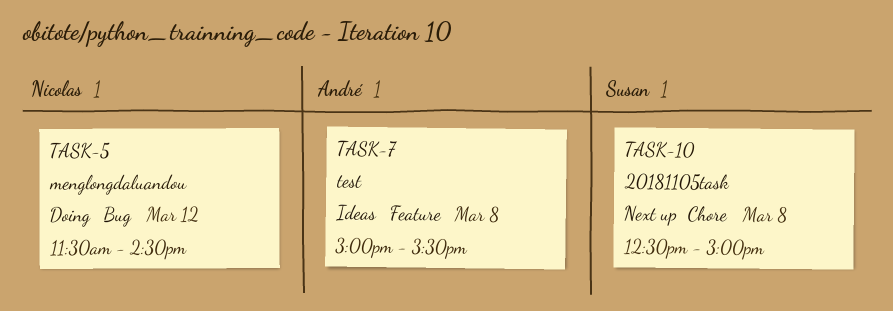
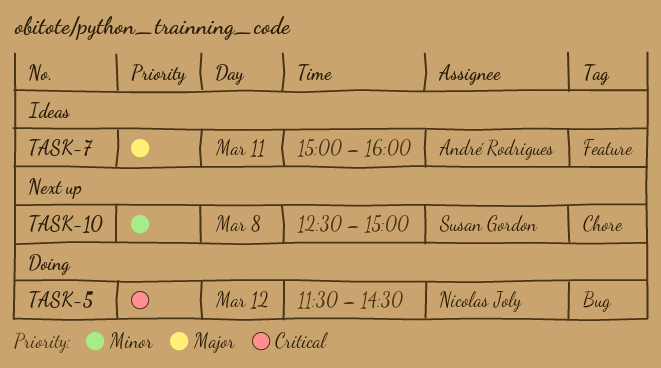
TASK-7, day: Mar 8 -> Mar 11
TASK-7, ends: 15:30 -> 16:00

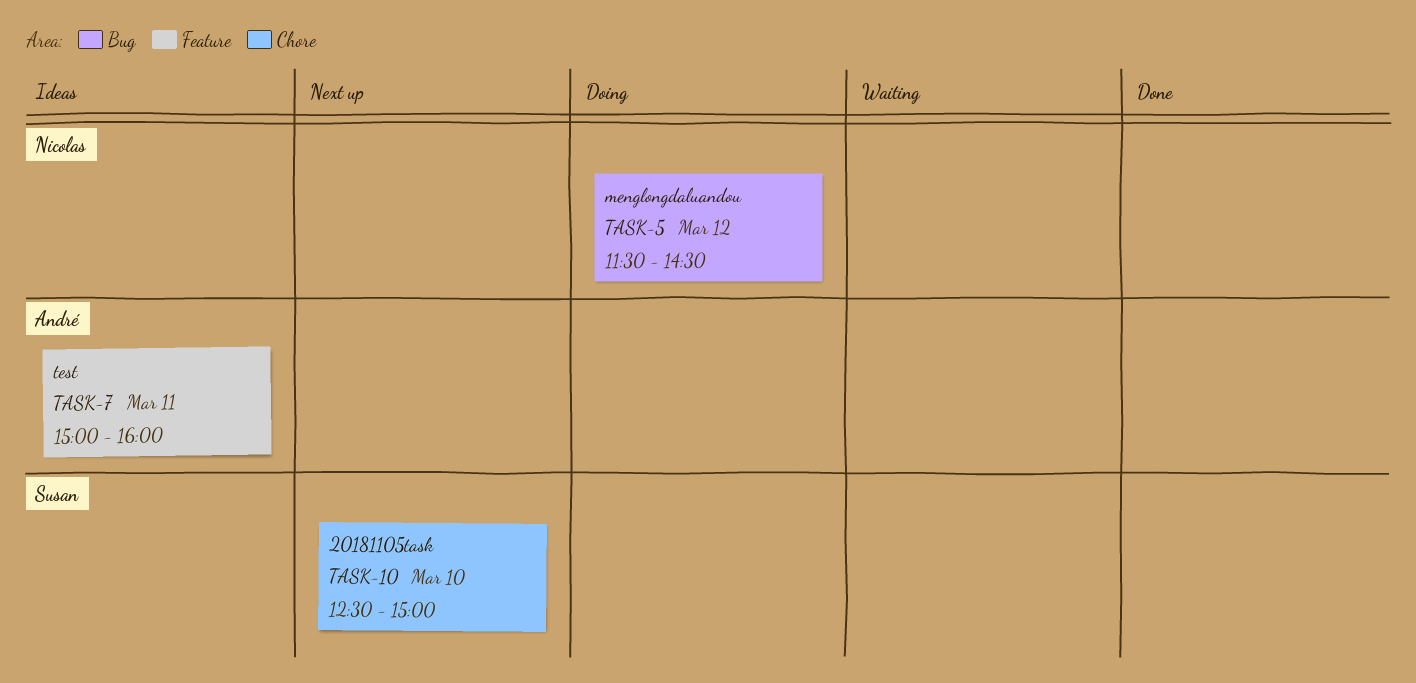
TASK-10, day: Mar 8 -> Mar 10

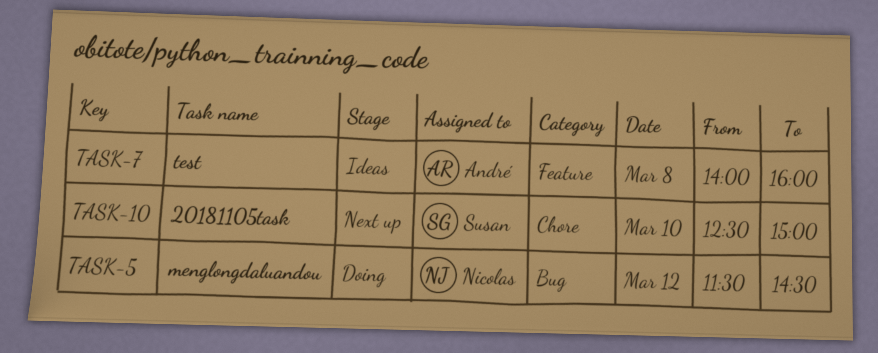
TASK-7, day: Mar 11 -> Mar 8
TASK-7, begins: 15:00 -> 14:00

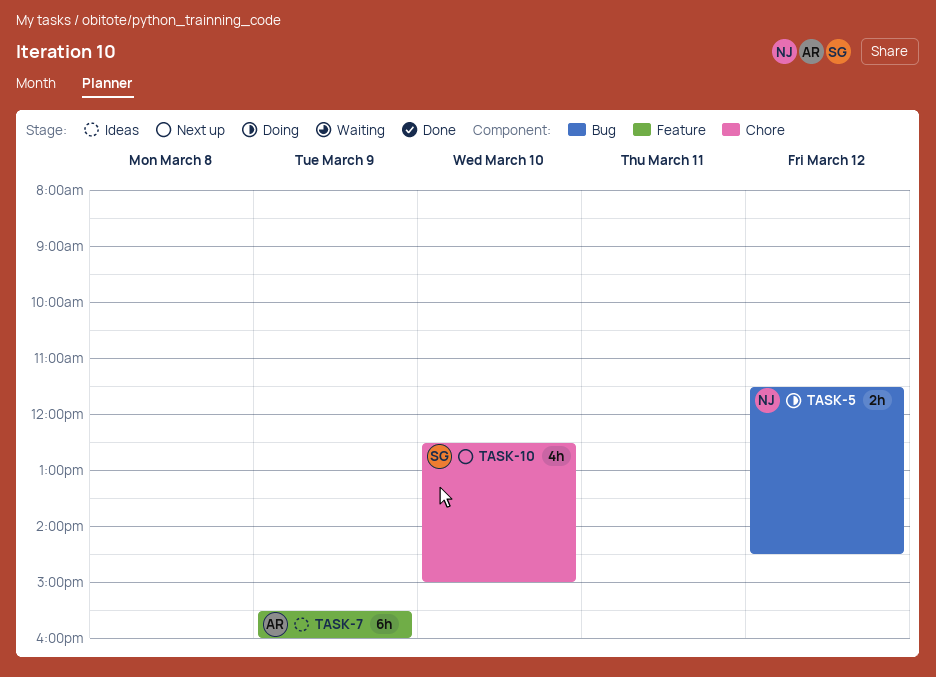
TASK-7, day: Mar 8 -> Mar 9
TASK-7, begins: 14:00 -> 15:30

